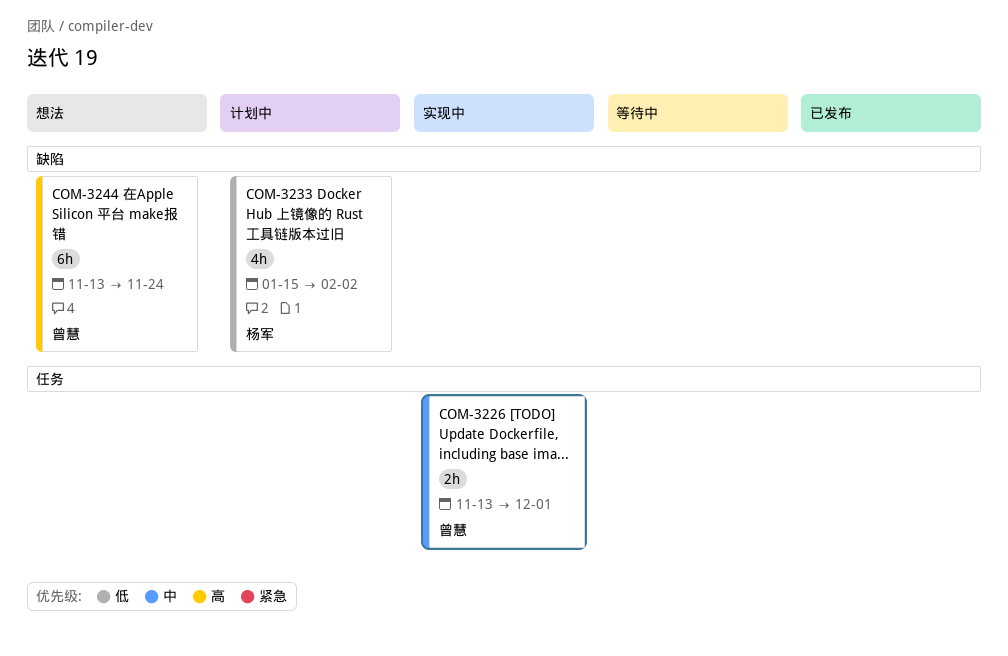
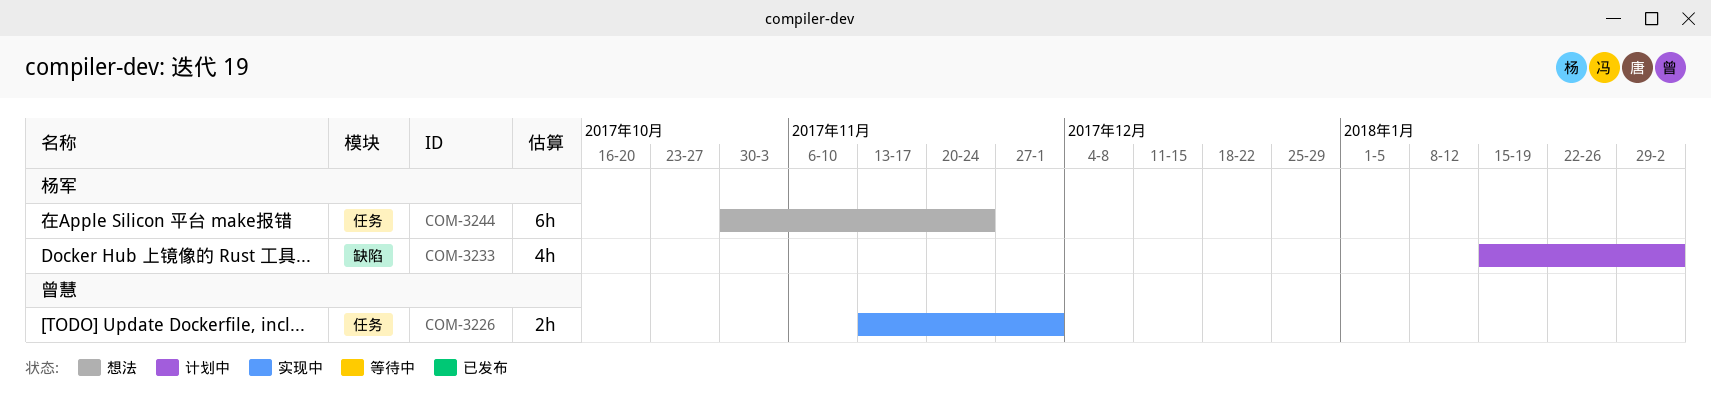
COM-3244, owner: 曾慧 -> 杨军
COM-3244, label: 缺陷 -> 任务
COM-3244, start: Nov 13 -> Oct 30

